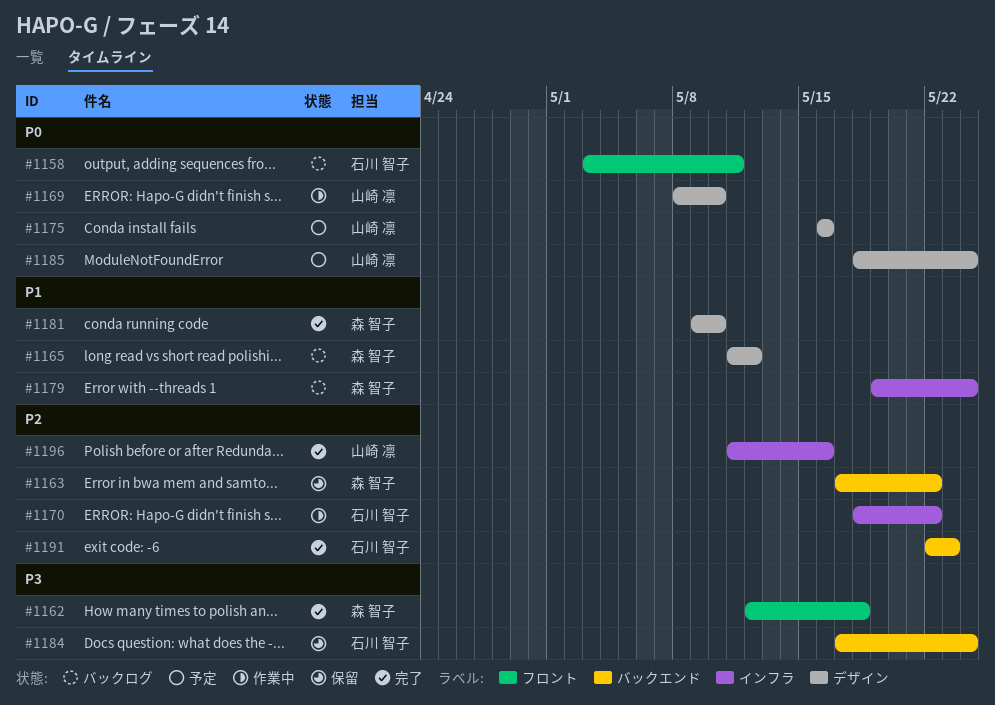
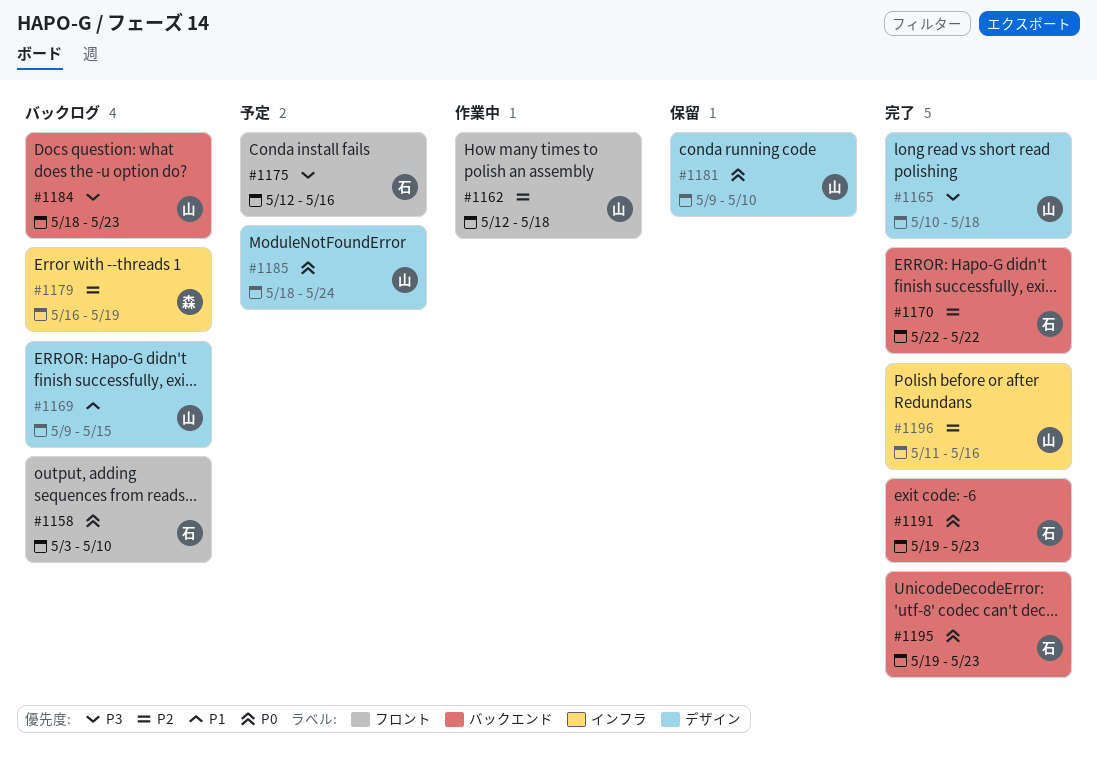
#1158, due: May 11 -> May 10
#1162, status: 完了 -> 作業中
#1162, owner: 森 智子 -> 山崎 凛
#1162, priority: P3 -> P2
#1163: present -> none
#1165, status: バックログ -> 完了
#1165, owner: 森 智子 -> 山崎 凛
#1165, priority: P1 -> P3
#1165, start: May 11 -> May 10
#1165, due: May 12 -> May 18
#1169, status: 作業中 -> バックログ
#1169, priority: P0 -> P1
#1169, start: May 8 -> May 9
#1169, due: May 10 -> May 15
#1170, status: 作業中 -> 完了
#1170, label: インフラ -> バックエンド
#1170, start: May 18 -> May 22
#1175, owner: 山崎 凛 -> 石川 智子
#1175, priority: P0 -> P3
#1175, label: デザイン -> フロント
#1175, start: May 16 -> May 12
#1179, priority: P1 -> P2
#1179, start: May 19 -> May 16
#1179, due: May 24 -> May 19
#1181, status: 完了 -> 保留
#1181, owner: 森 智子 -> 山崎 凛
#1181, priority: P1 -> P0
#1184, status: 保留 -> バックログ
#1184, owner: 石川 智子 -> 山崎 凛
#1184, start: May 17 -> May 18
#1184, due: May 24 -> May 23
#1191, priority: P2 -> P0
#1191, start: May 22 -> May 19
#1195: none -> present

